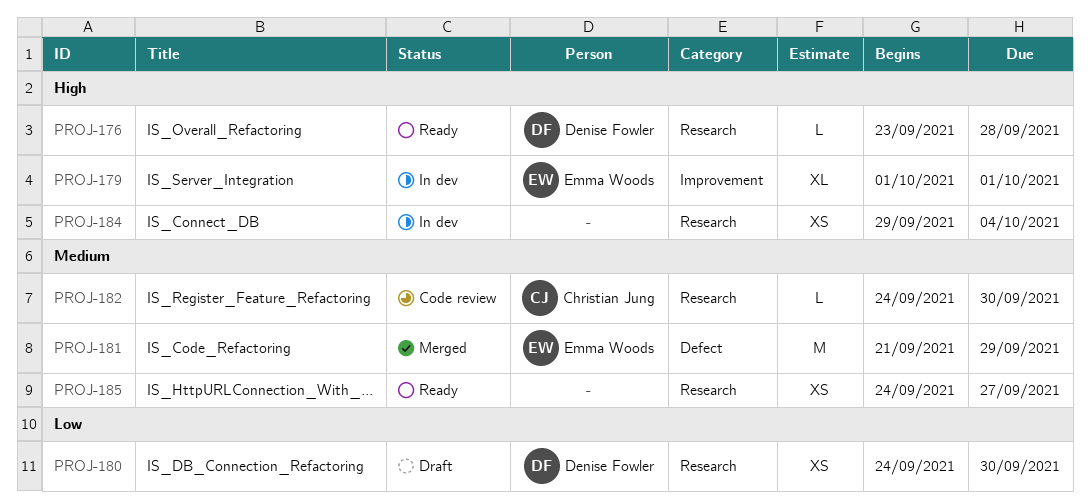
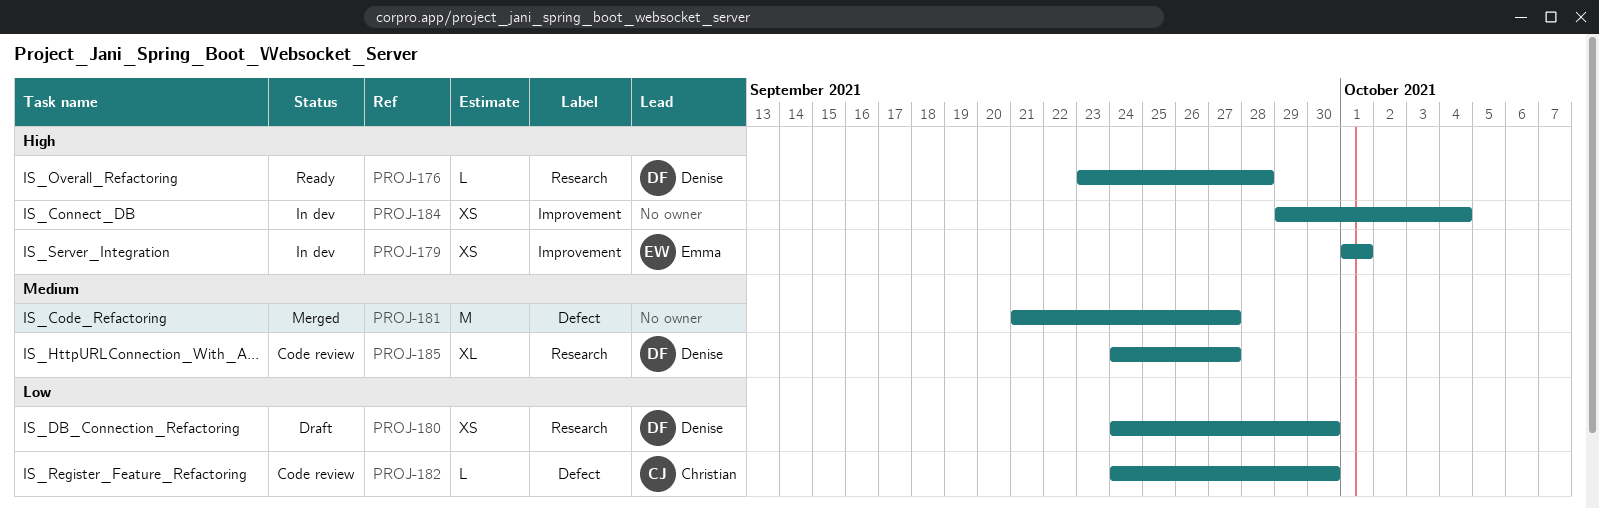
PROJ-179, estimate: XL -> XS
PROJ-181, owner: Emma Woods -> none
PROJ-181, due: Sep 29 -> Sep 27
PROJ-182, priority: Medium -> Low
PROJ-182, label: Research -> Defect
PROJ-184, label: Research -> Improvement
PROJ-185, status: Ready -> Code review
PROJ-185, owner: none -> Denise Fowler
PROJ-185, estimate: XS -> XL

